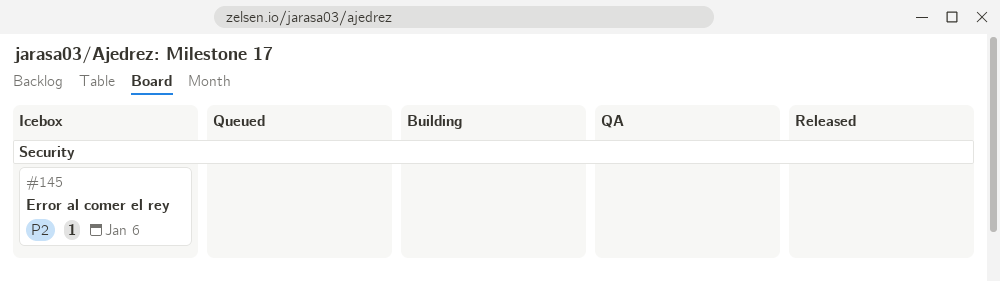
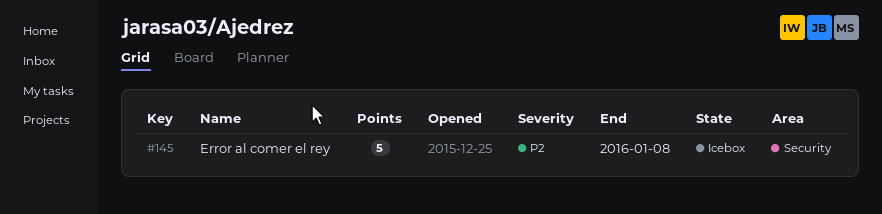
#145, estimate: 1 -> 5
#145, due: Jan 6 -> Jan 8

